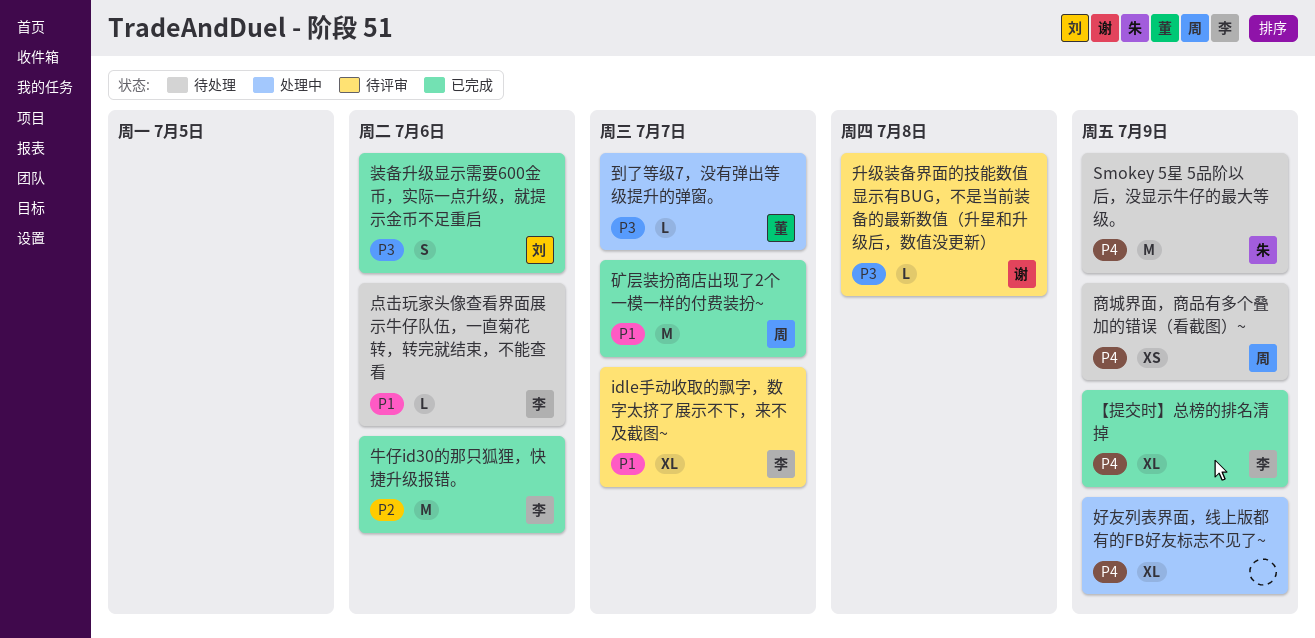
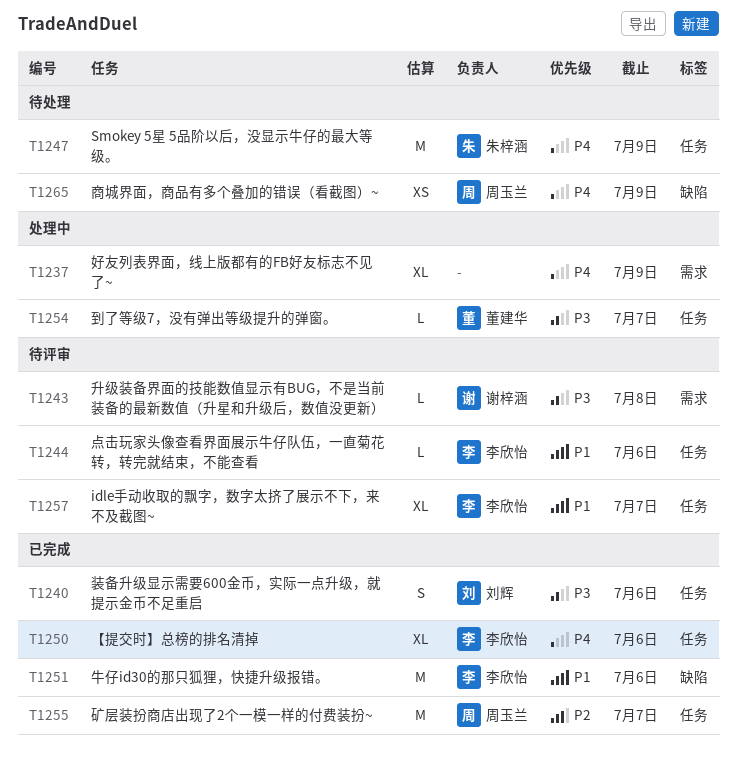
【提交时】总榜的排名清掉, due: Jul 9 -> Jul 6
点击玩家头像查看界面展示牛仔队伍，一直菊花转，转完就结束，不能查看, status: 待处理 -> 待评审
牛仔id30的那只狐狸，快捷升级报错。, priority: P2 -> P1
矿层装扮商店出现了2个一模一样的付费装扮~, priority: P1 -> P2

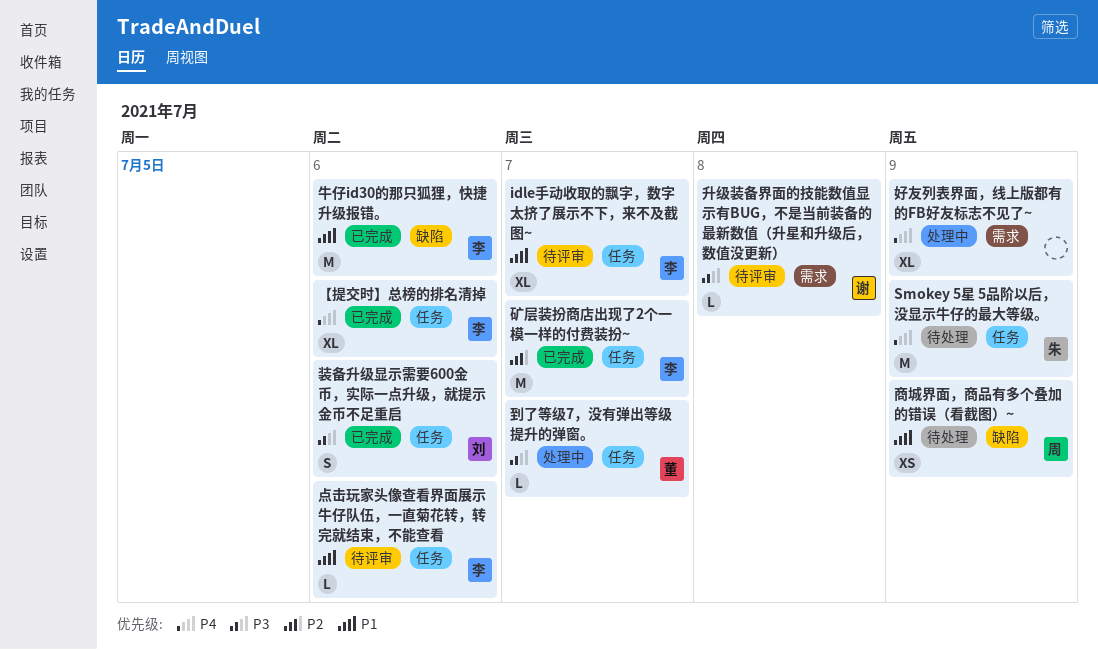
商城界面，商品有多个叠加的错误（看截图）~, priority: P4 -> P1
矿层装扮商店出现了2个一模一样的付费装扮~, owner: 周玉兰 -> 李欣怡

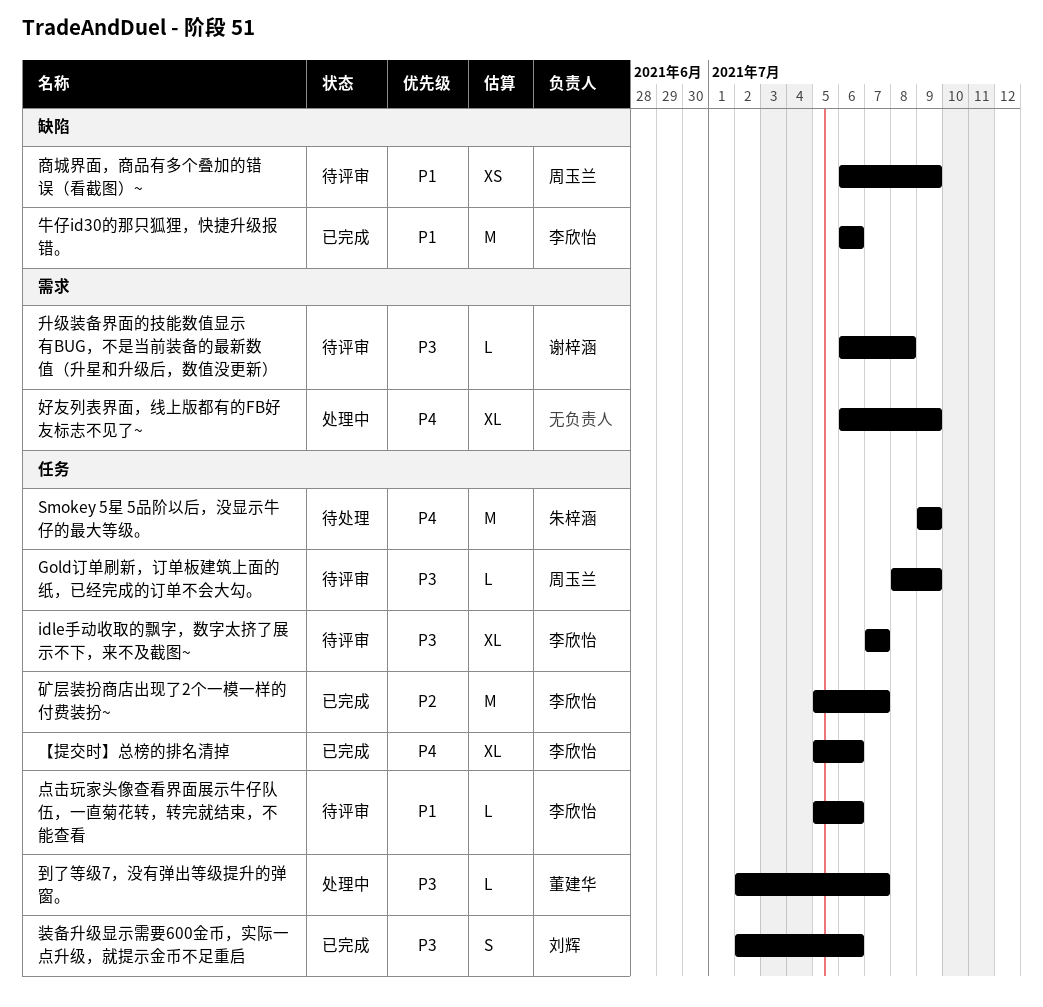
Gold订单刷新，订单板建筑上面的纸，已经完成的订单不会大勾。: none -> present
idle手动收取的飘字，数字太挤了展示不下，来不及截图~, priority: P1 -> P3
商城界面，商品有多个叠加的错误（看截图）~, status: 待处理 -> 待评审

